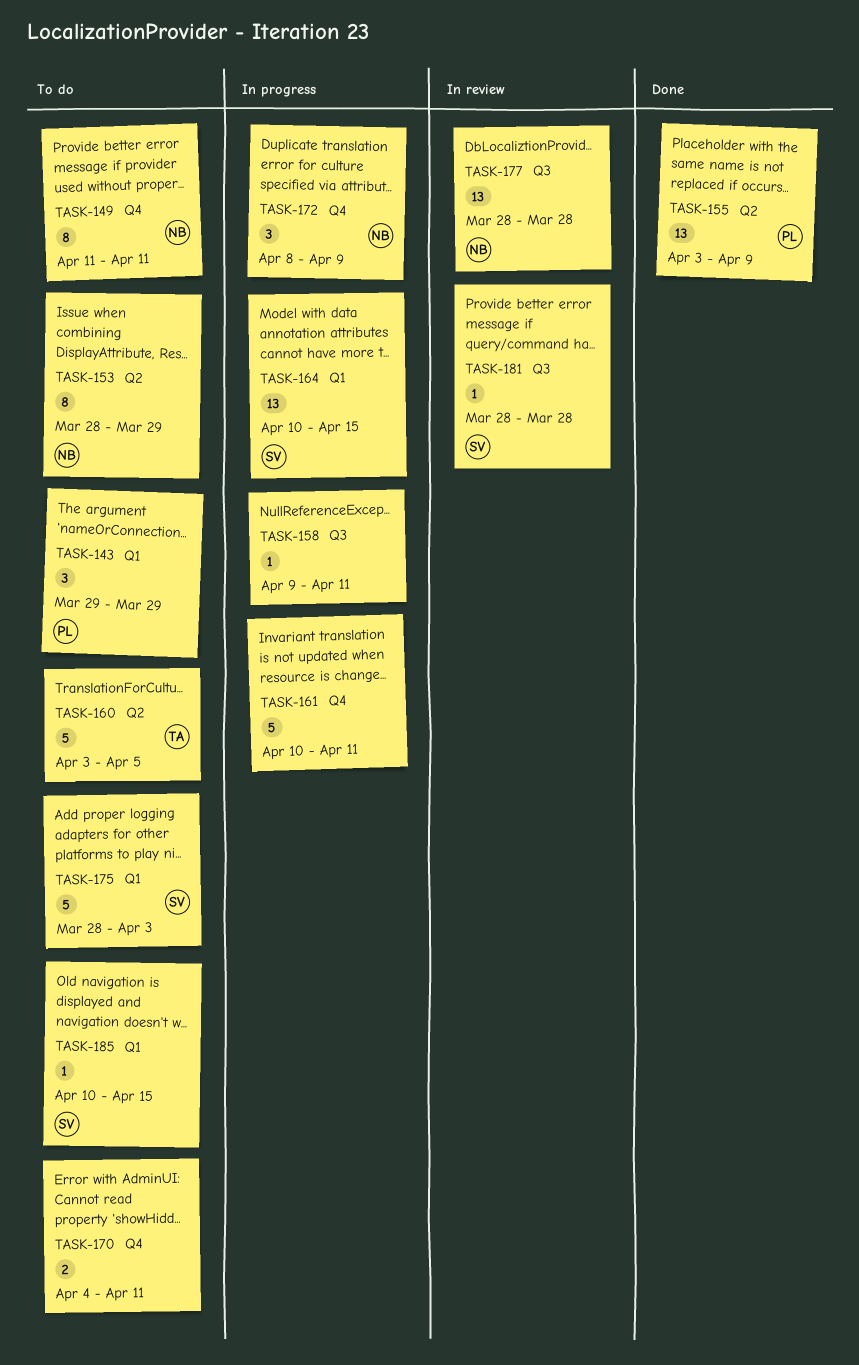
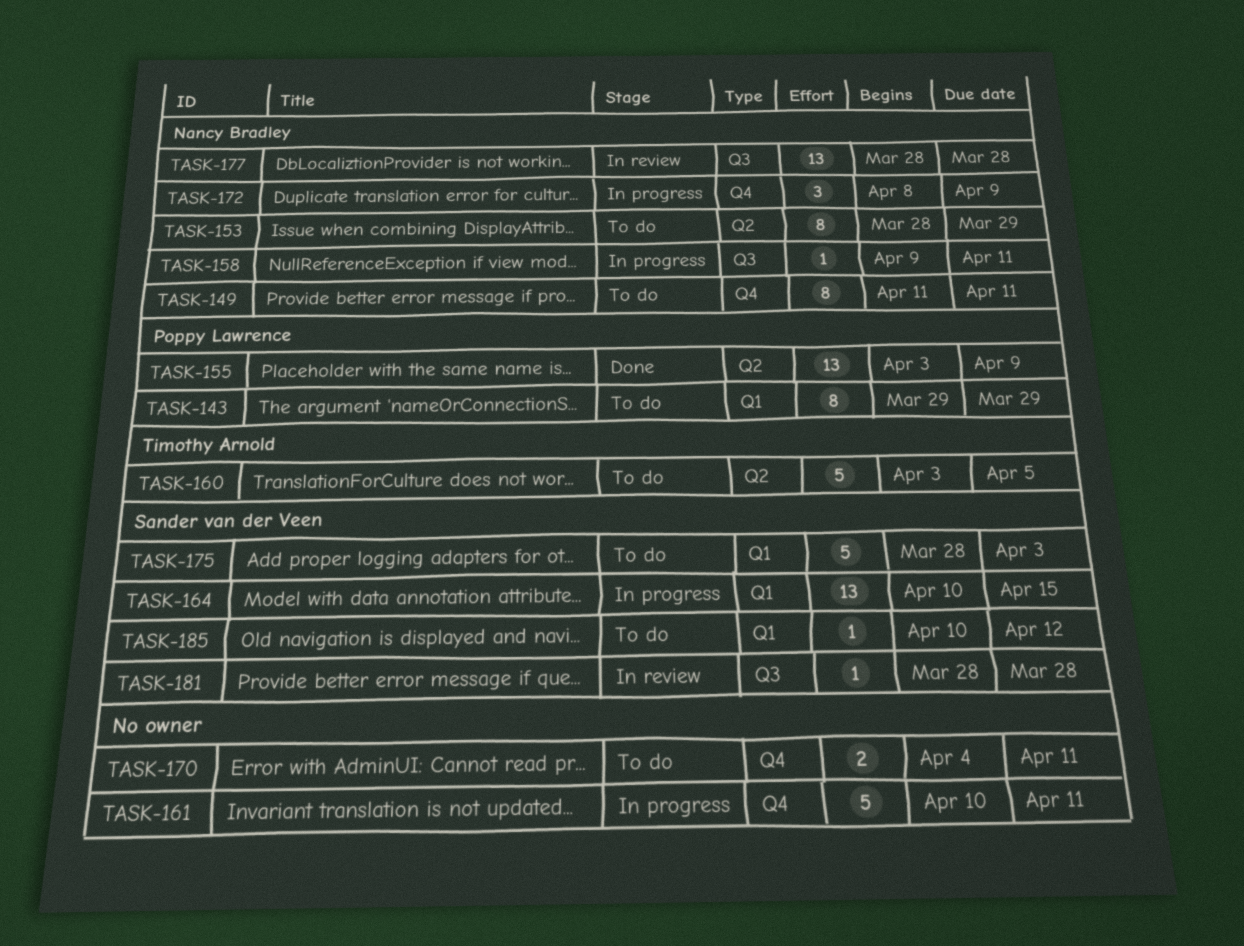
TASK-143, estimate: 3 -> 8
TASK-158, owner: none -> Nancy Bradley
TASK-185, due: Apr 15 -> Apr 12

